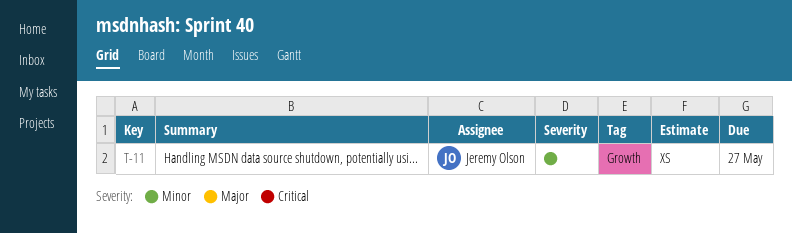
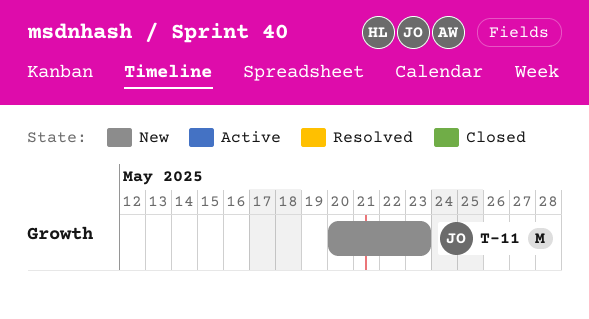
T-11, estimate: XS -> M
T-11, due: May 27 -> May 23

